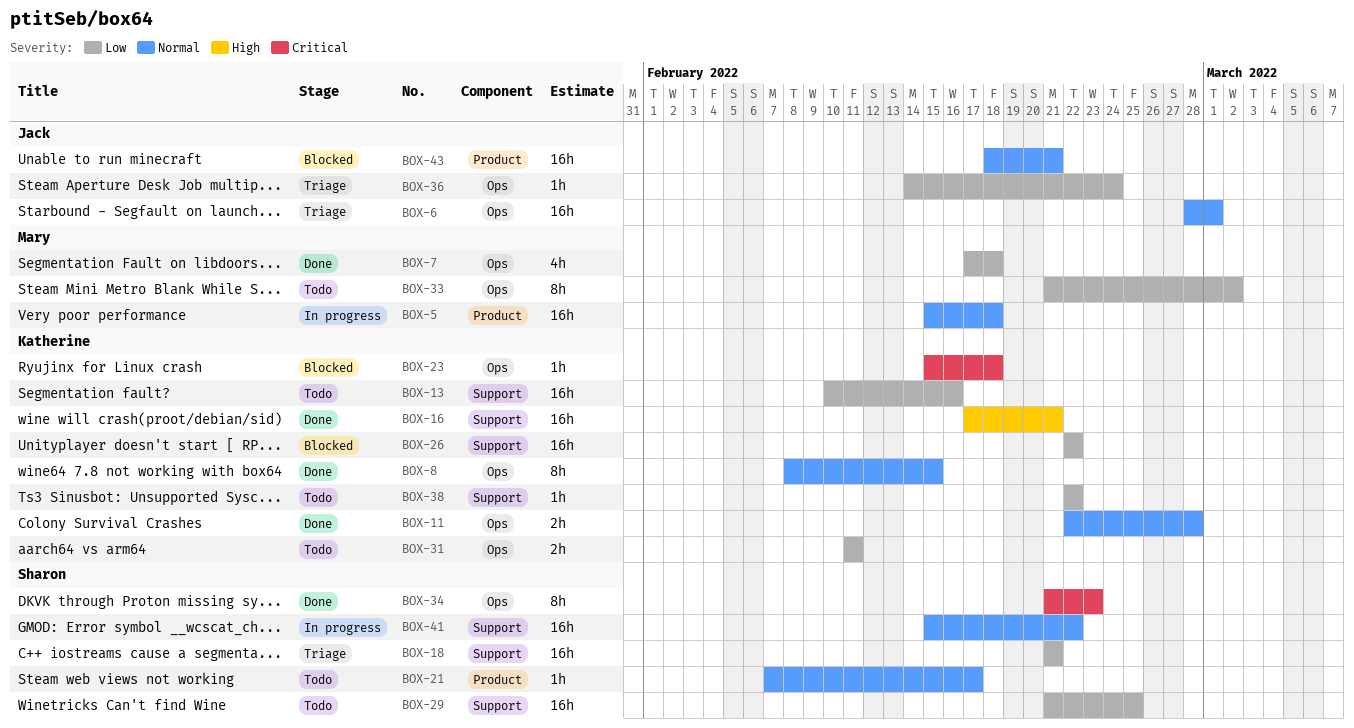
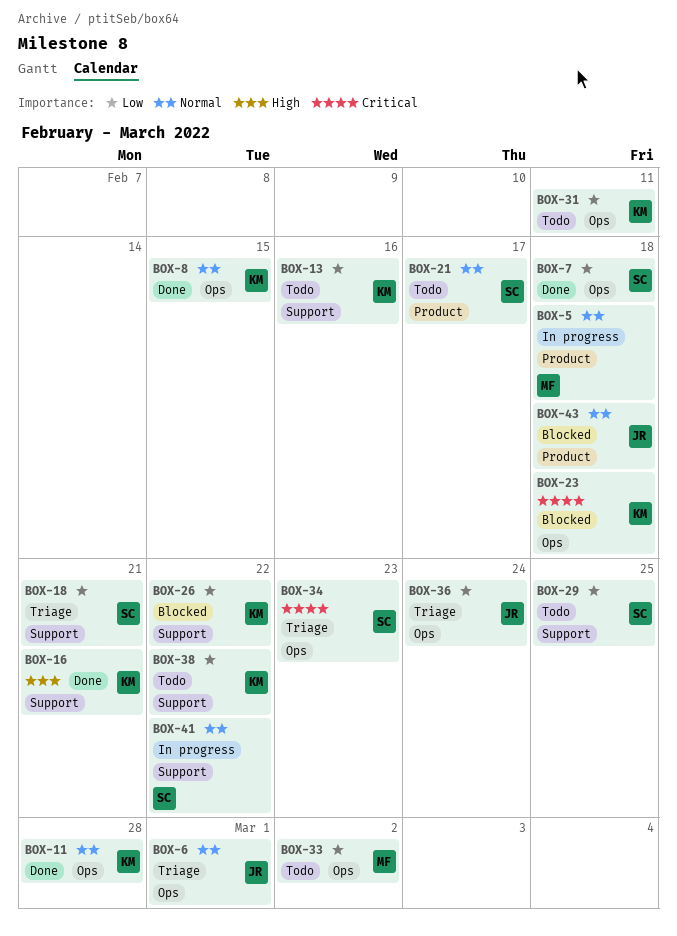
BOX-7, owner: Mary -> Sharon
BOX-34, status: Done -> Triage
BOX-43, due: Feb 21 -> Feb 18

